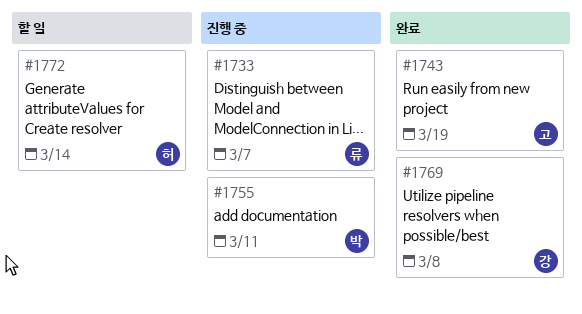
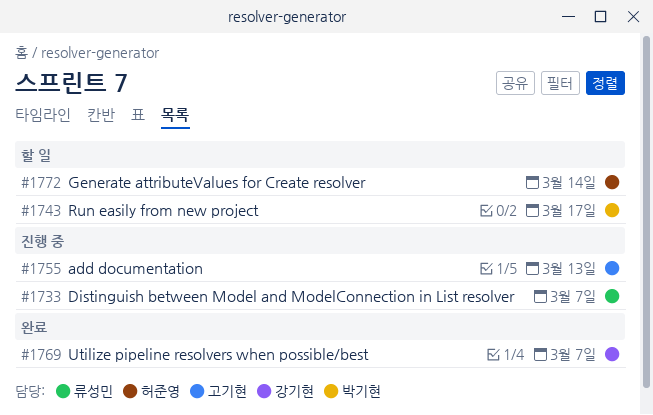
#1743, status: 완료 -> 할 일
#1743, owner: 고기현 -> 박기현
#1743, due: Mar 19 -> Mar 17
#1755, owner: 박기현 -> 고기현
#1755, due: Mar 11 -> Mar 13
#1769, due: Mar 8 -> Mar 7

